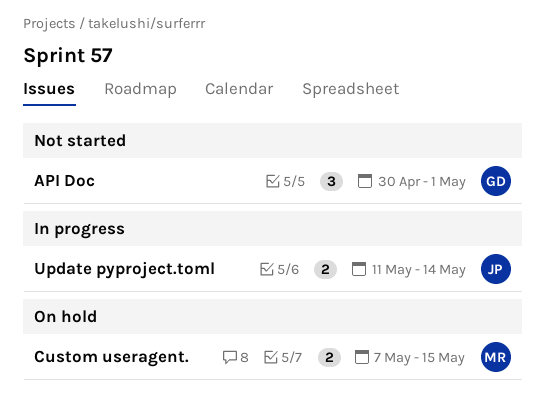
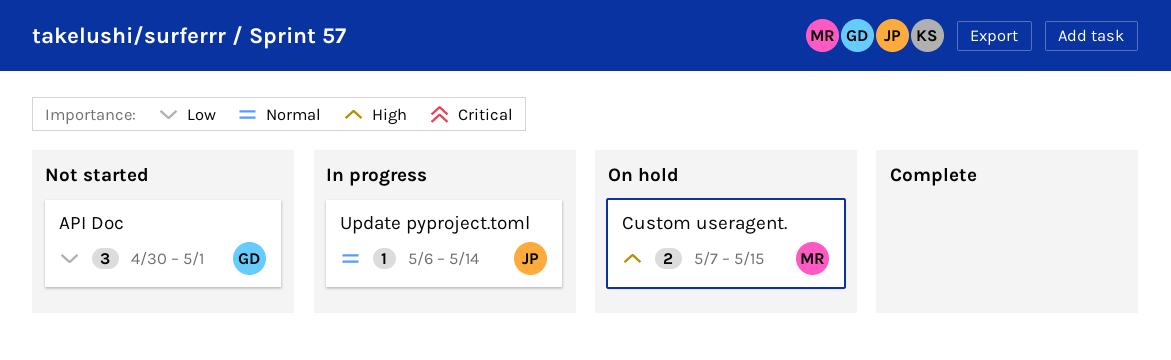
Update pyproject.toml, estimate: 2 -> 1
Update pyproject.toml, start: May 11 -> May 6

